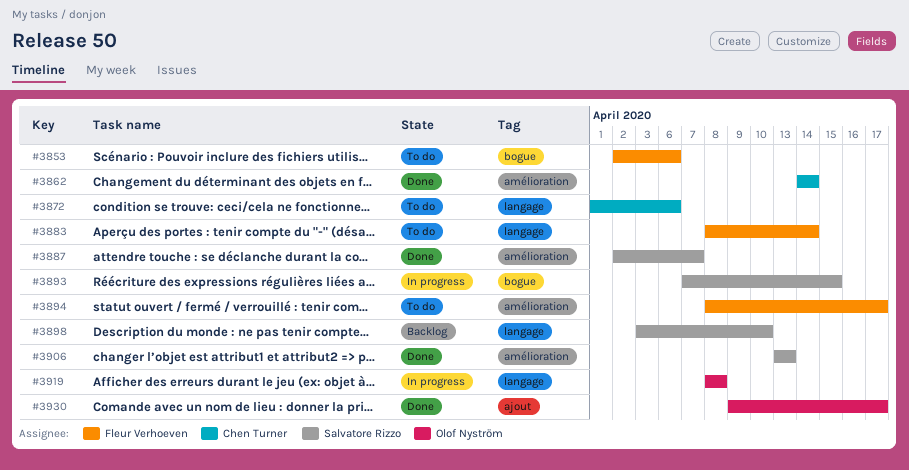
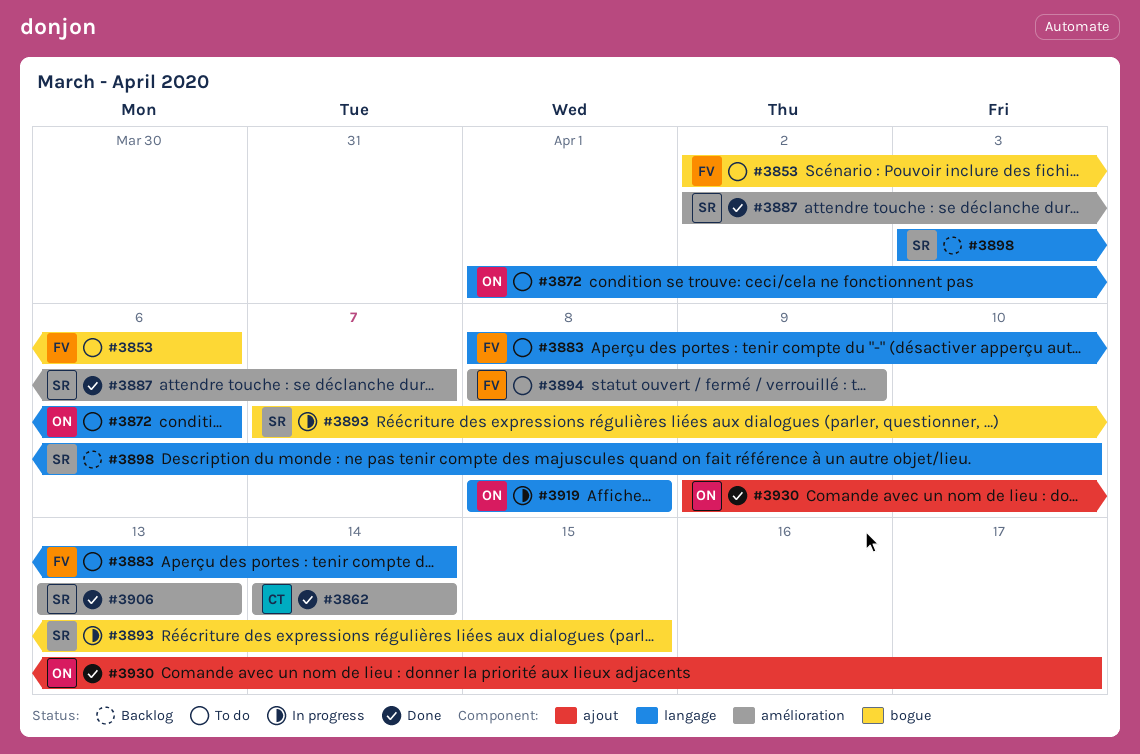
#3872, owner: Chen Turner -> Olof Nyström
#3894, due: Apr 17 -> Apr 9

